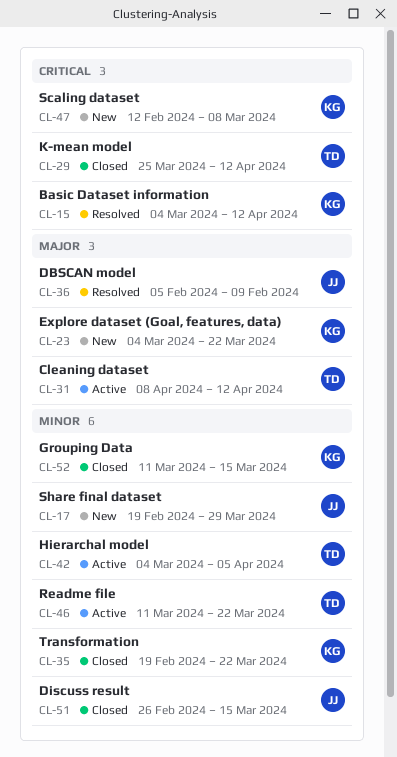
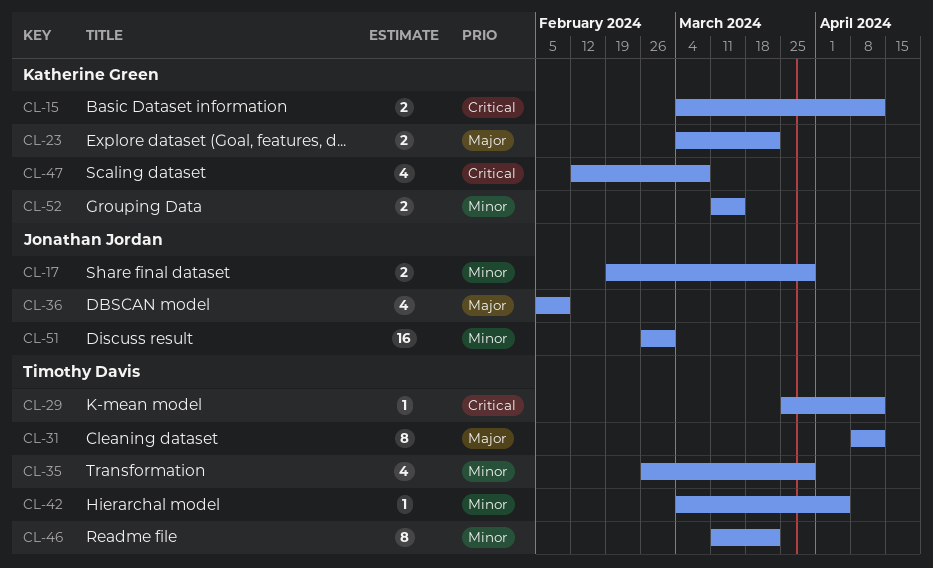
CL-35, owner: Katherine Green -> Timothy Davis
CL-35, start: Feb 19 -> Feb 26
CL-35, due: Mar 22 -> Mar 29
CL-51, due: Mar 15 -> Mar 1

